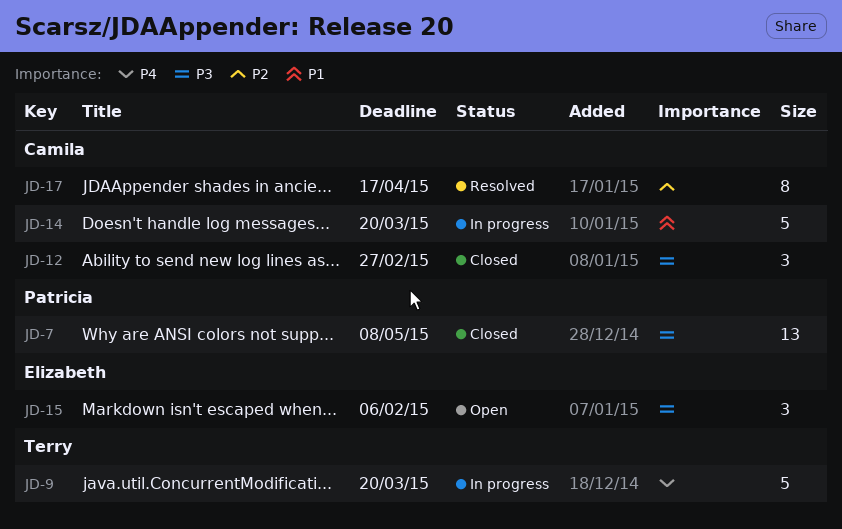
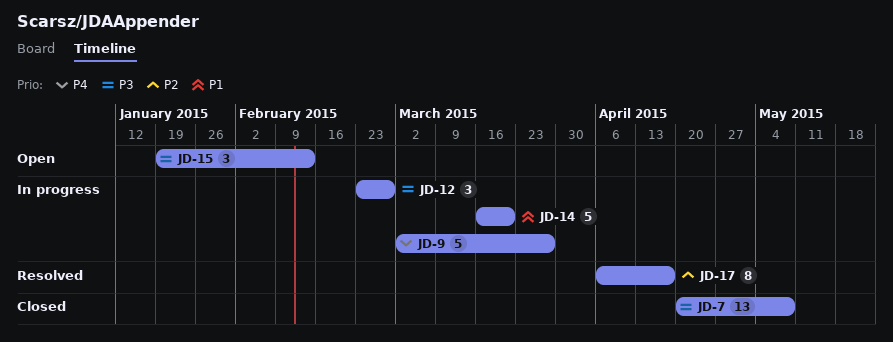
JD-9, due: Mar 20 -> Mar 27
JD-12, status: Closed -> In progress
JD-15, due: Feb 6 -> Feb 13

